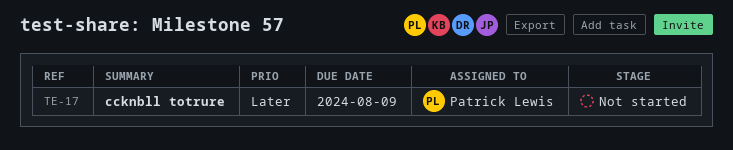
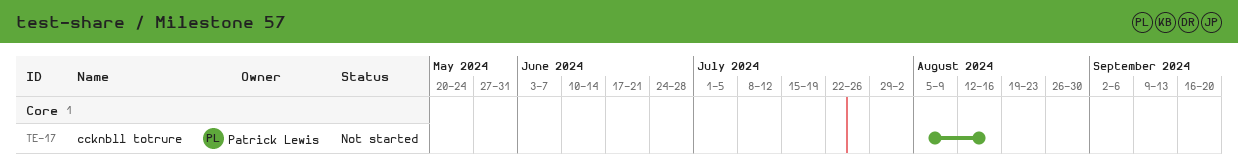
TE-17, due: Aug 9 -> Aug 16

